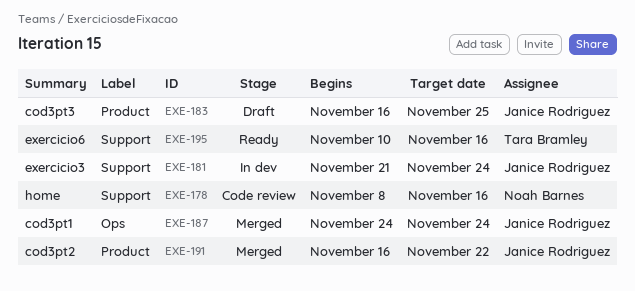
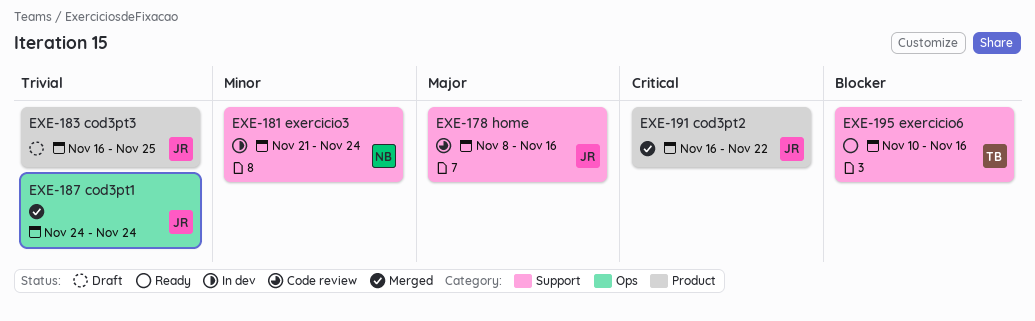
EXE-178, owner: Noah Barnes -> Janice Rodriguez
EXE-181, owner: Janice Rodriguez -> Noah Barnes

